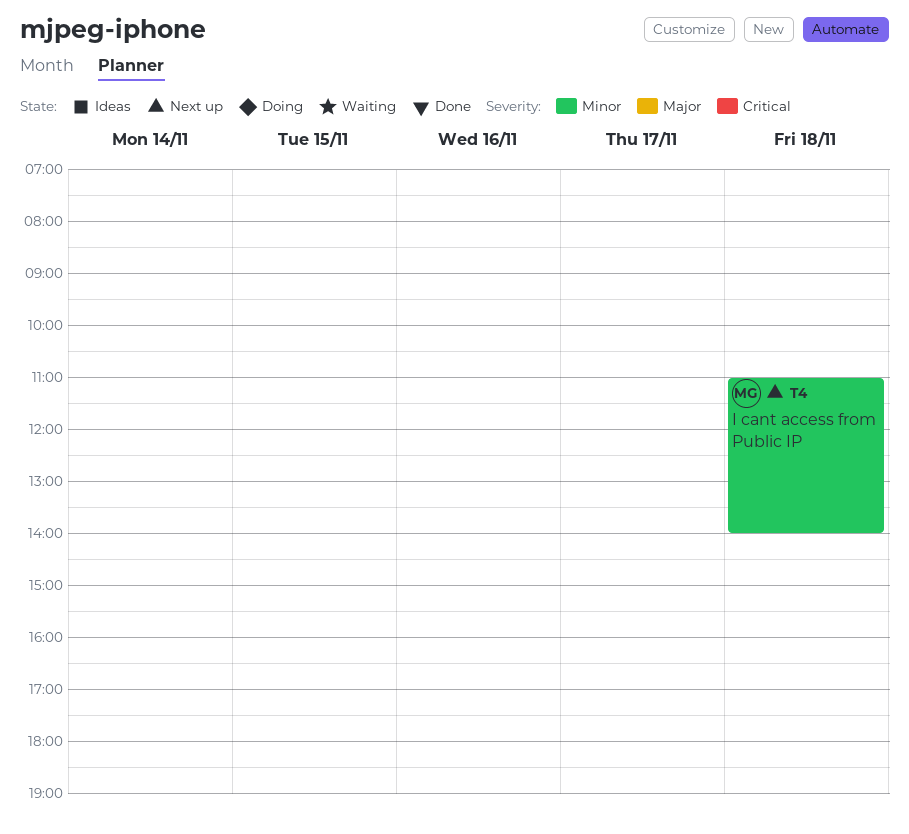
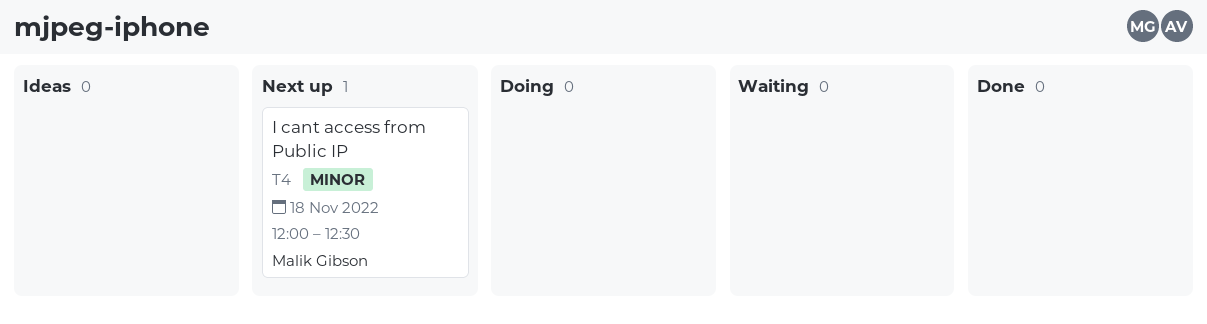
T4, begins: 11:00 -> 12:00
T4, ends: 14:00 -> 12:30

